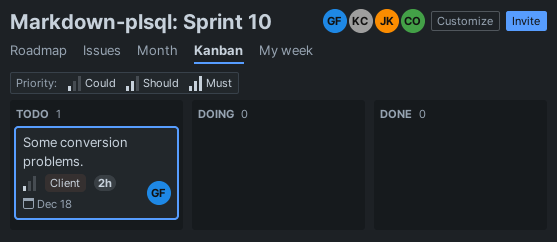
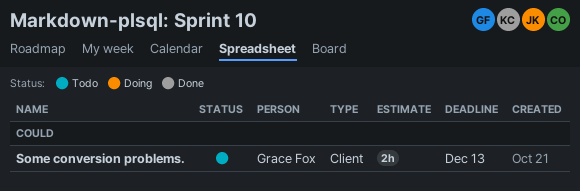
Some conversion problems., due: Dec 18 -> Dec 13

